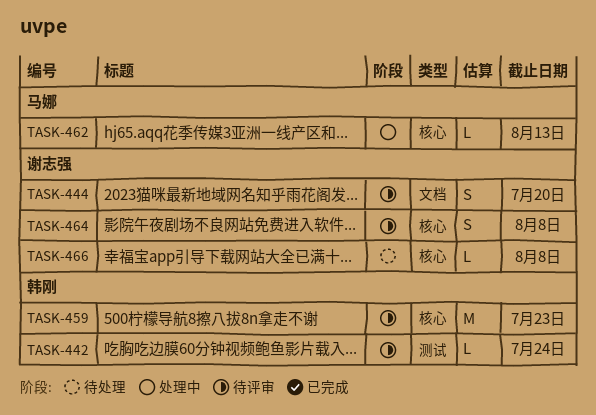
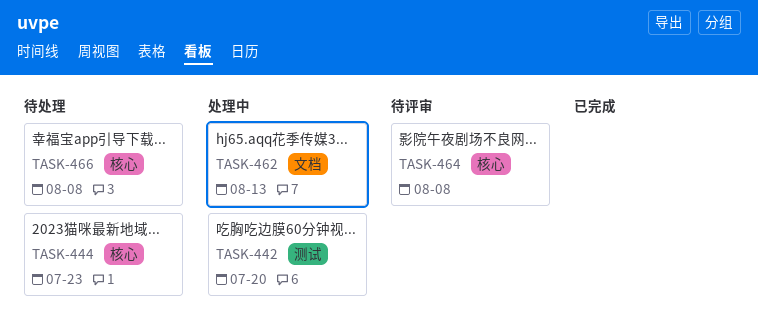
TASK-442, status: 待评审 -> 处理中
TASK-442, due: Jul 24 -> Jul 20
TASK-444, status: 待评审 -> 待处理
TASK-444, label: 文档 -> 核心
TASK-444, due: Jul 20 -> Jul 23
TASK-459: present -> none
TASK-462, label: 核心 -> 文档

